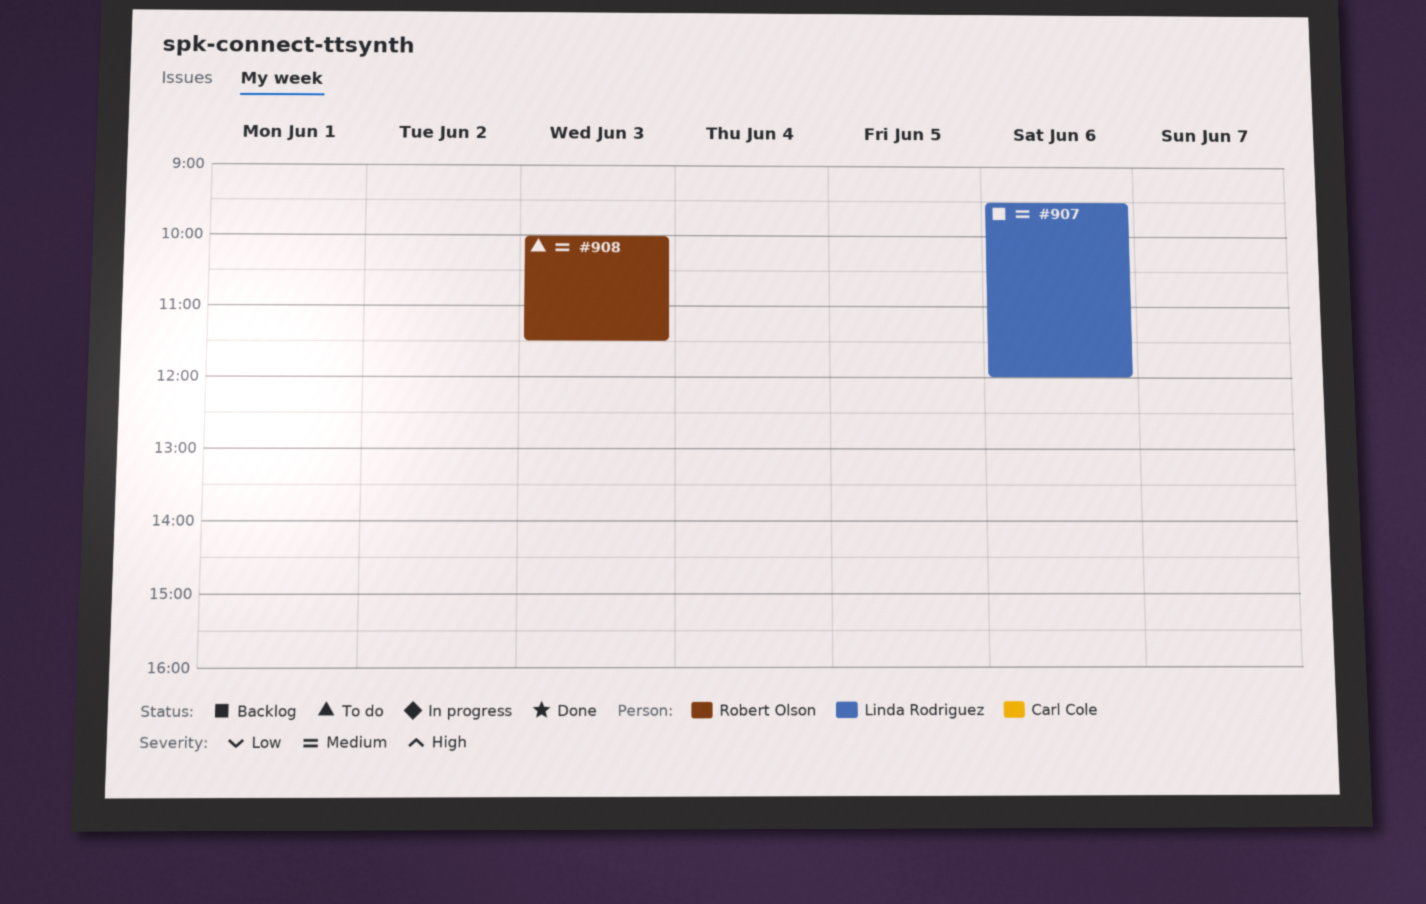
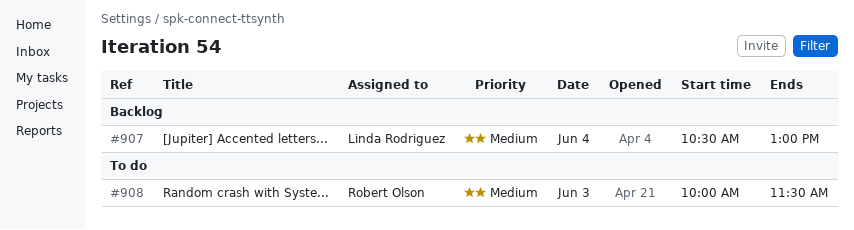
#907, day: Jun 6 -> Jun 4
#907, begins: 09:30 -> 10:30
#907, ends: 12:00 -> 13:00

